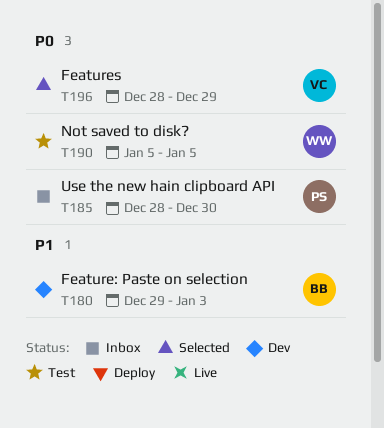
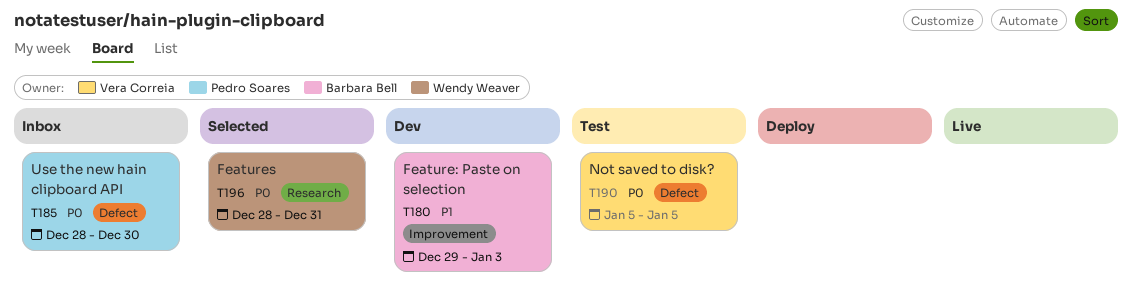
T190, owner: Wendy Weaver -> Vera Correia
T196, owner: Vera Correia -> Wendy Weaver
T196, due: Dec 29 -> Dec 31

